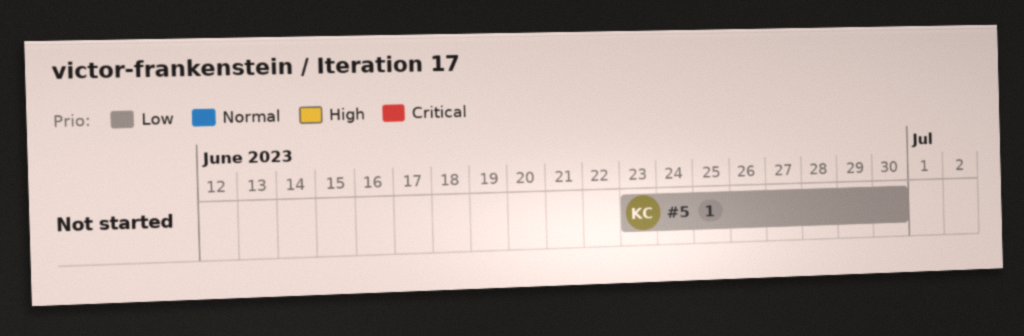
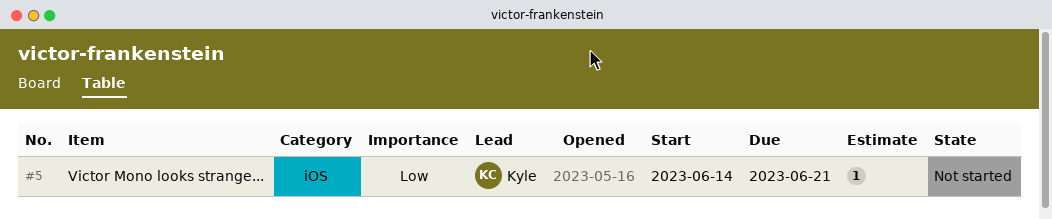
#5, start: Jun 23 -> Jun 14
#5, due: Jun 30 -> Jun 21

